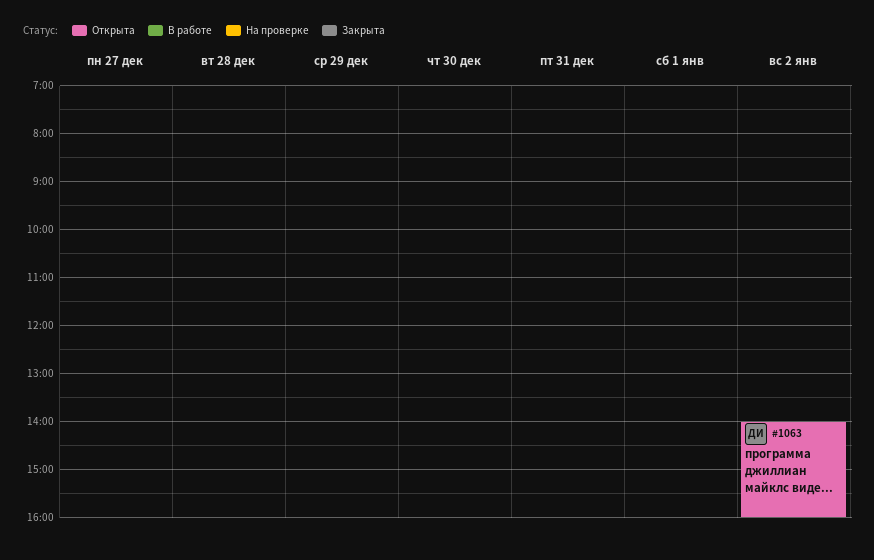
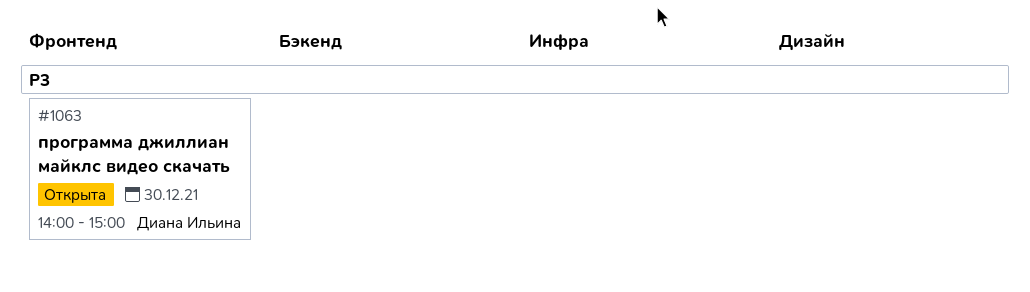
#1063, day: Jan 2 -> Dec 30
#1063, ends: 16:00 -> 15:00

